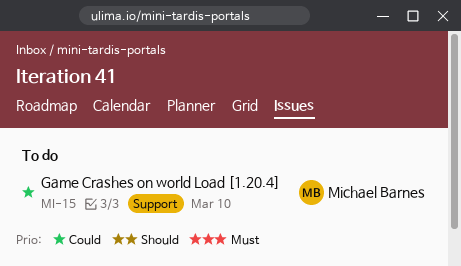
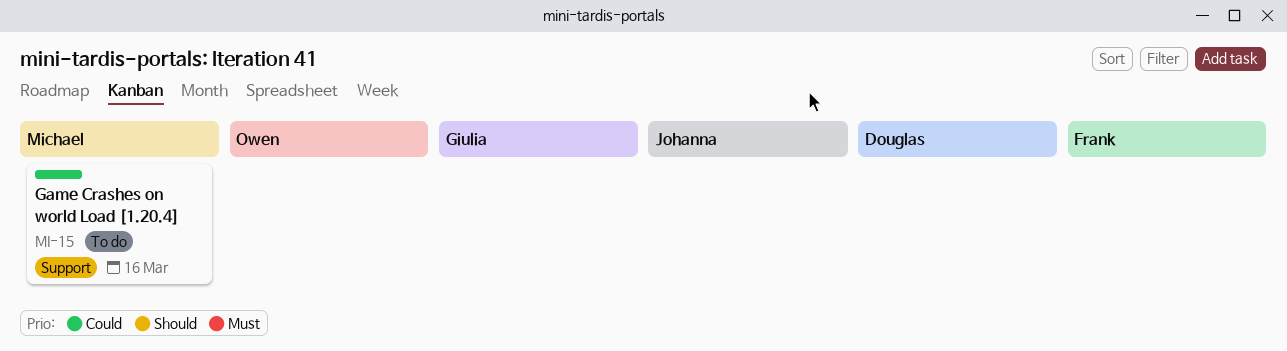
MI-15, due: Mar 10 -> Mar 16

